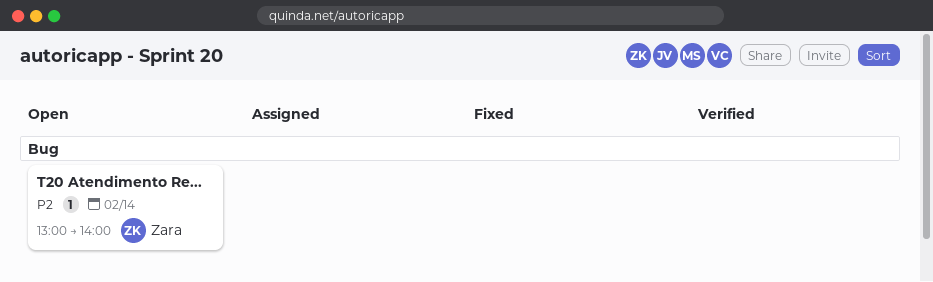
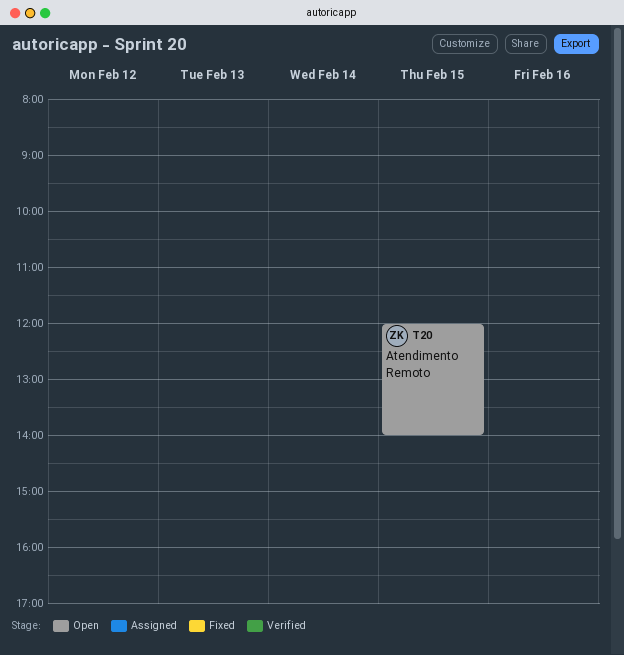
T20, day: Feb 14 -> Feb 15
T20, begins: 13:00 -> 12:00

